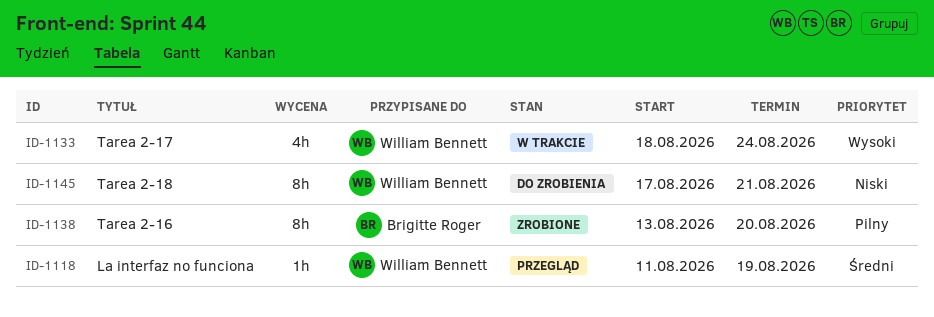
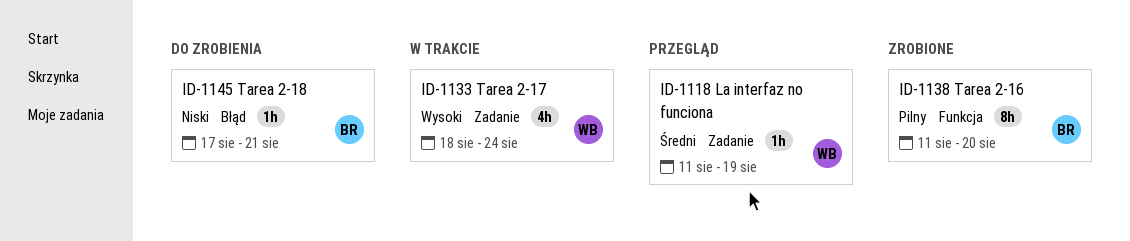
ID-1138, start: Aug 13 -> Aug 11
ID-1145, owner: William Bennett -> Brigitte Roger
ID-1145, estimate: 8h -> 1h

